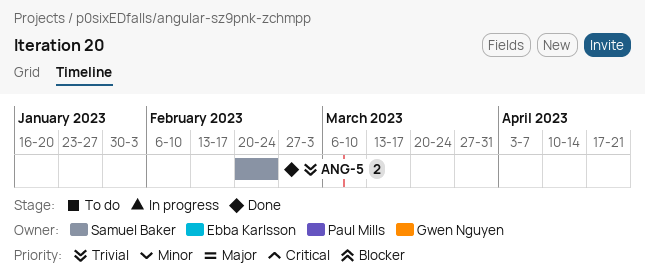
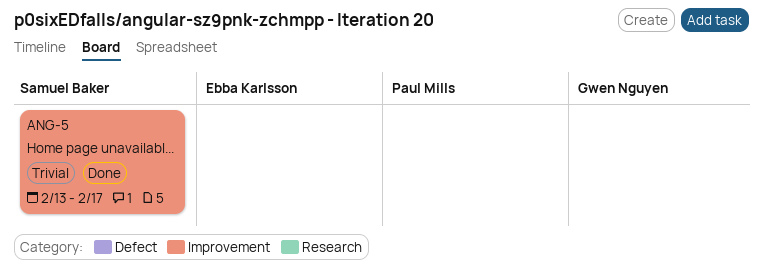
ANG-5, start: Feb 20 -> Feb 13
ANG-5, due: Feb 24 -> Feb 17

